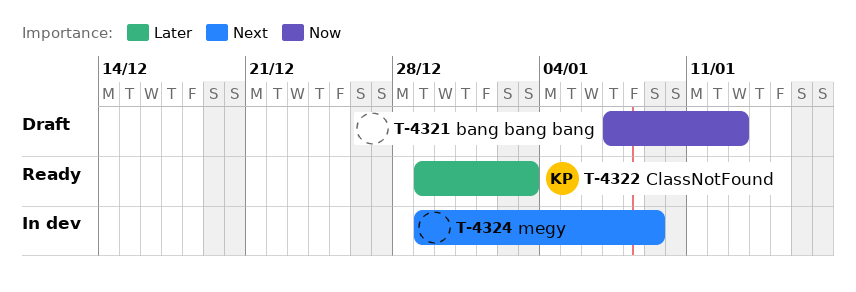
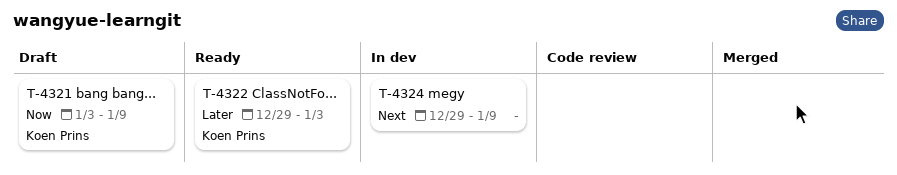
T-4321, owner: none -> Koen Prins
T-4321, start: Jan 7 -> Jan 3
T-4321, due: Jan 13 -> Jan 9

